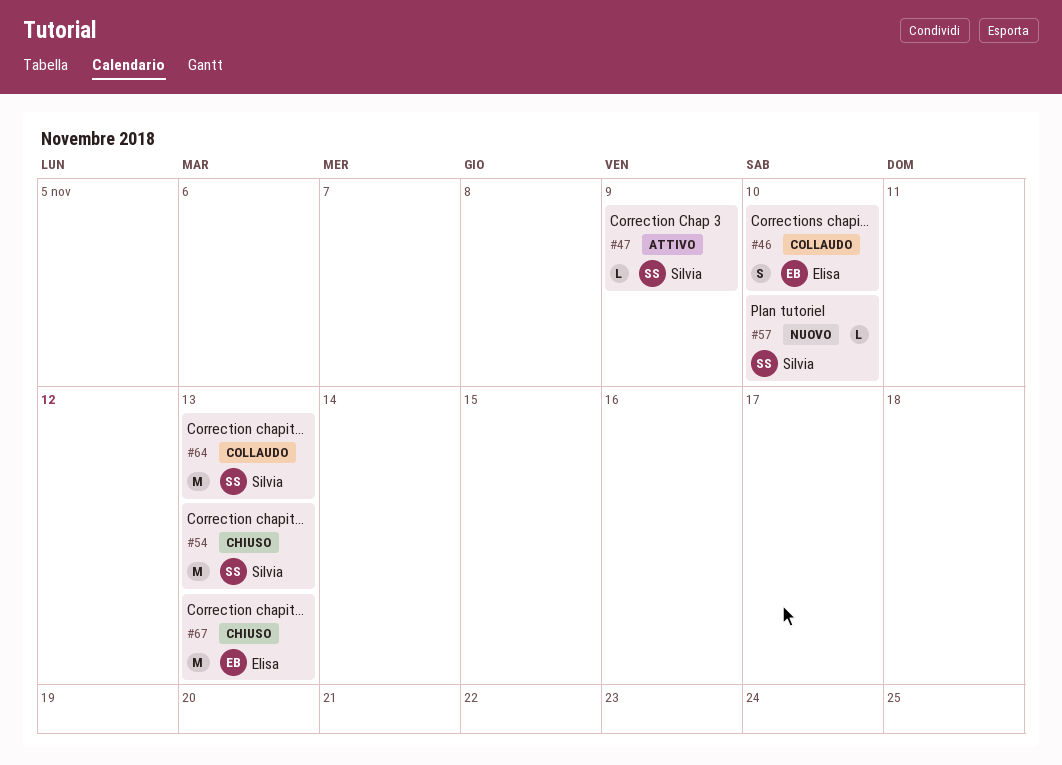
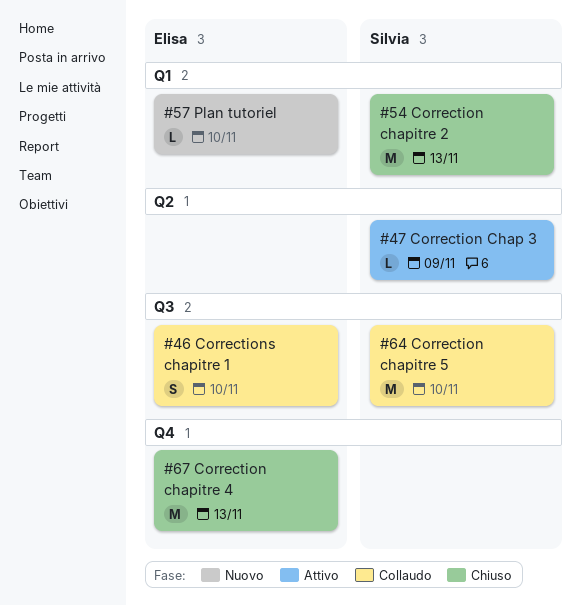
#57, owner: Silvia -> Elisa
#64, due: Nov 13 -> Nov 10

